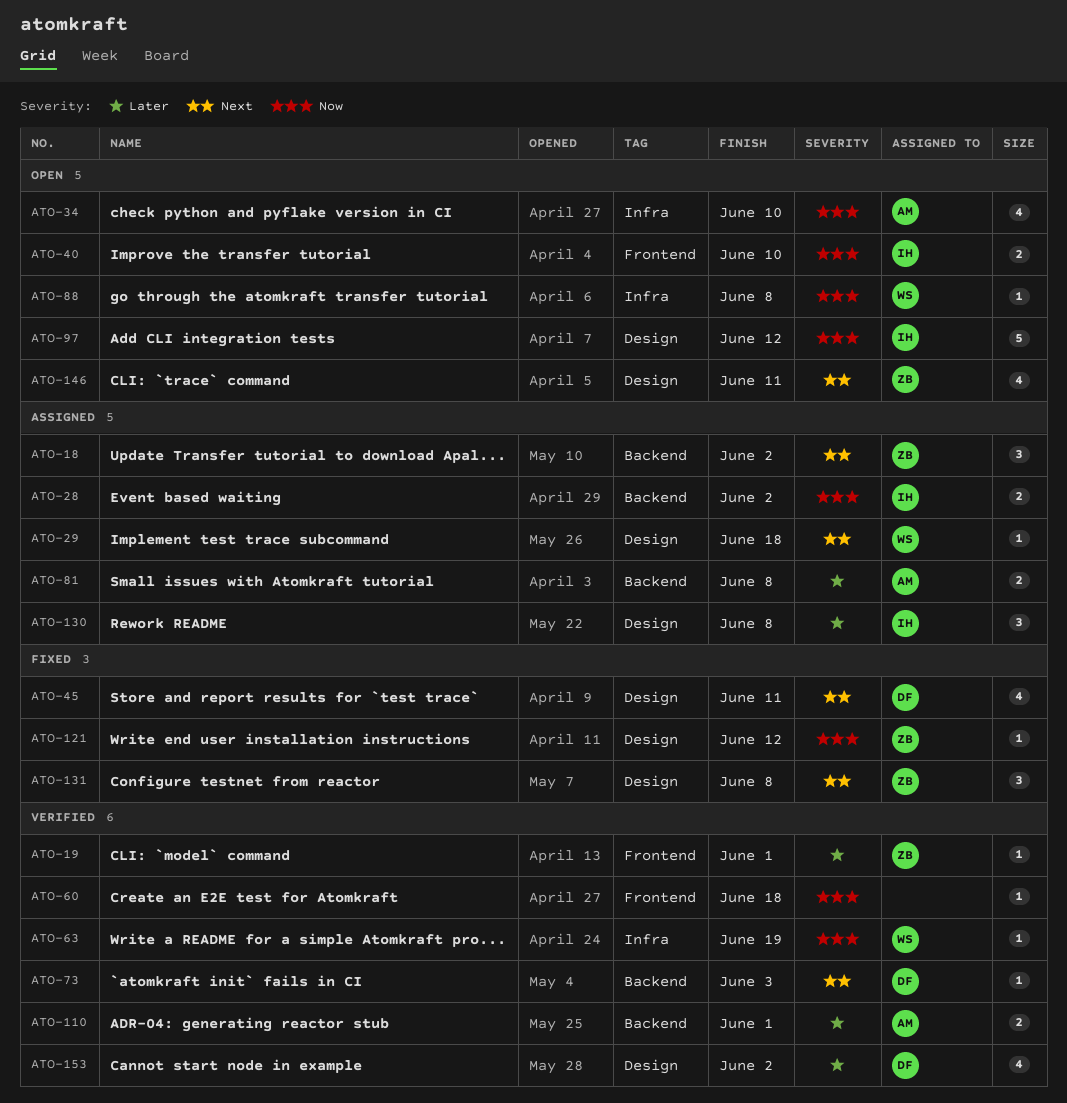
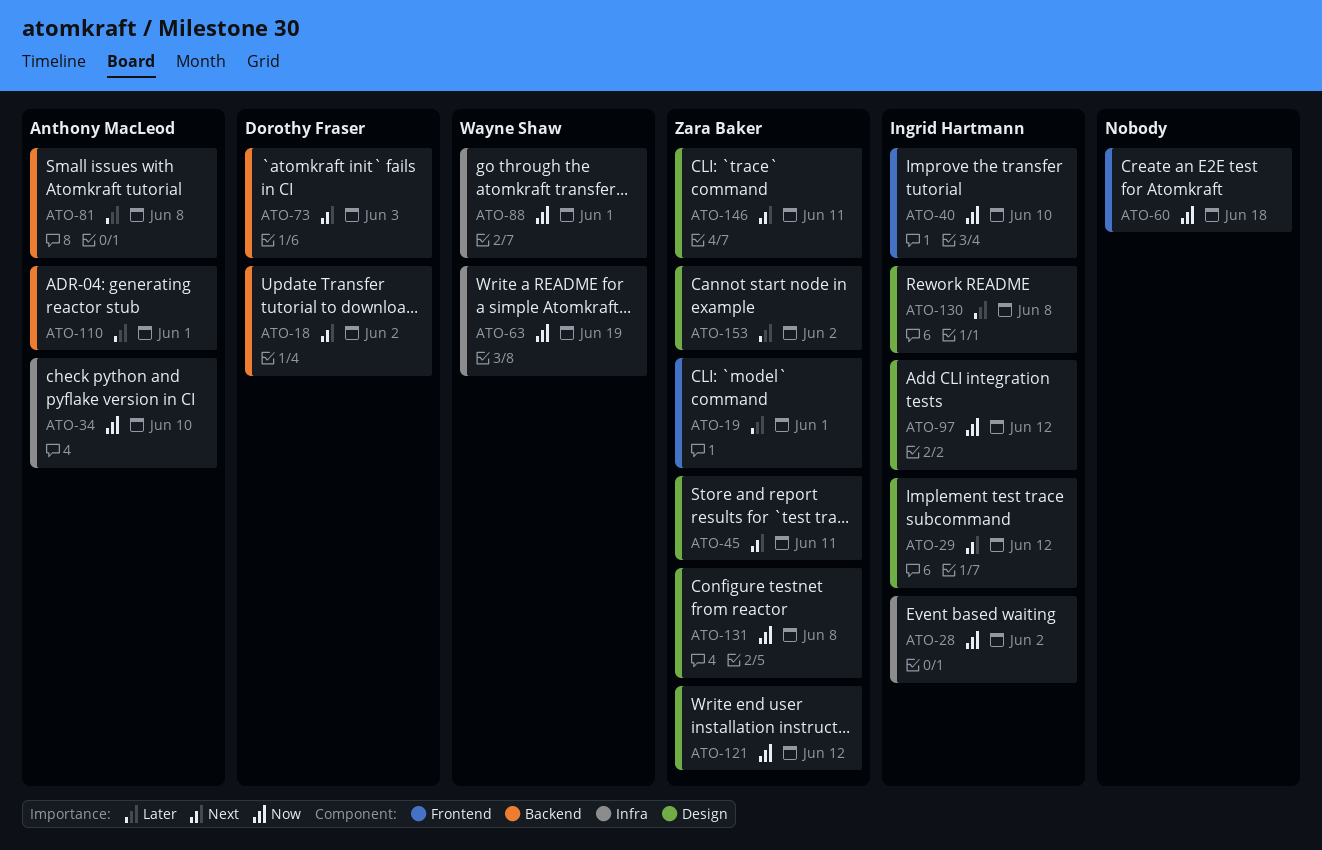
ATO-18, owner: Zara Baker -> Dorothy Fraser
ATO-28, label: Backend -> Infra
ATO-29, owner: Wayne Shaw -> Ingrid Hartmann
ATO-29, due: Jun 18 -> Jun 12
ATO-45, owner: Dorothy Fraser -> Zara Baker
ATO-88, due: Jun 8 -> Jun 1
ATO-131, priority: Next -> Now
ATO-153, owner: Dorothy Fraser -> Zara Baker

